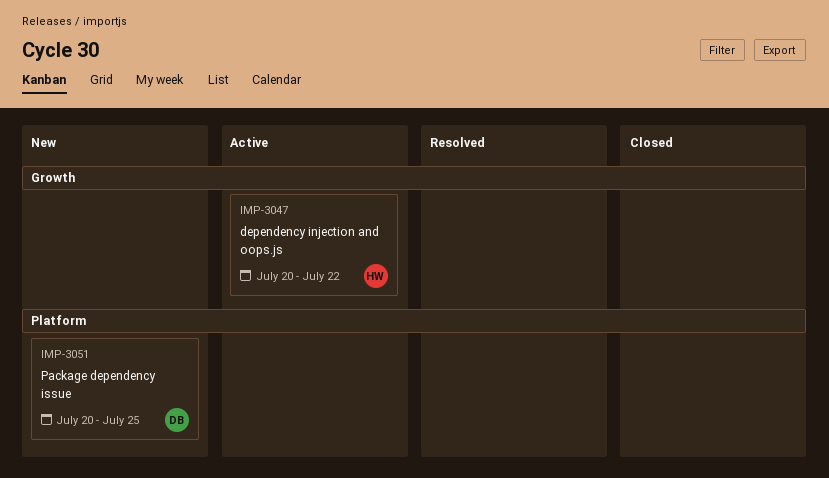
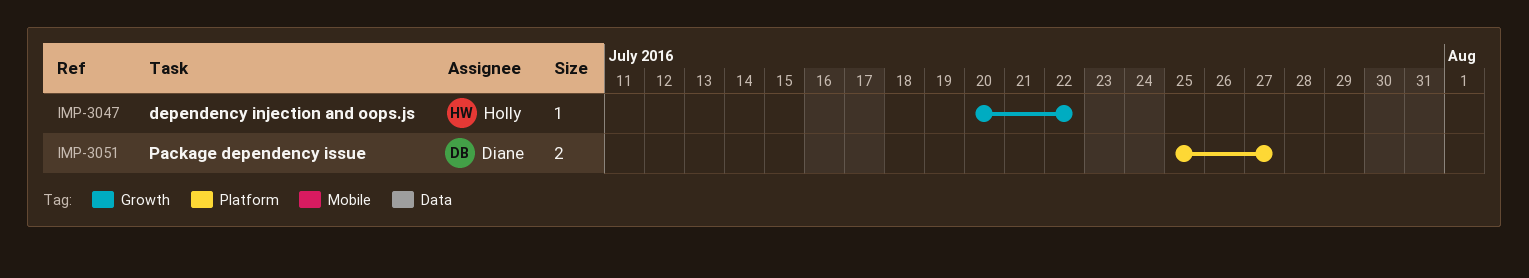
IMP-3051, start: Jul 20 -> Jul 25
IMP-3051, due: Jul 25 -> Jul 27

